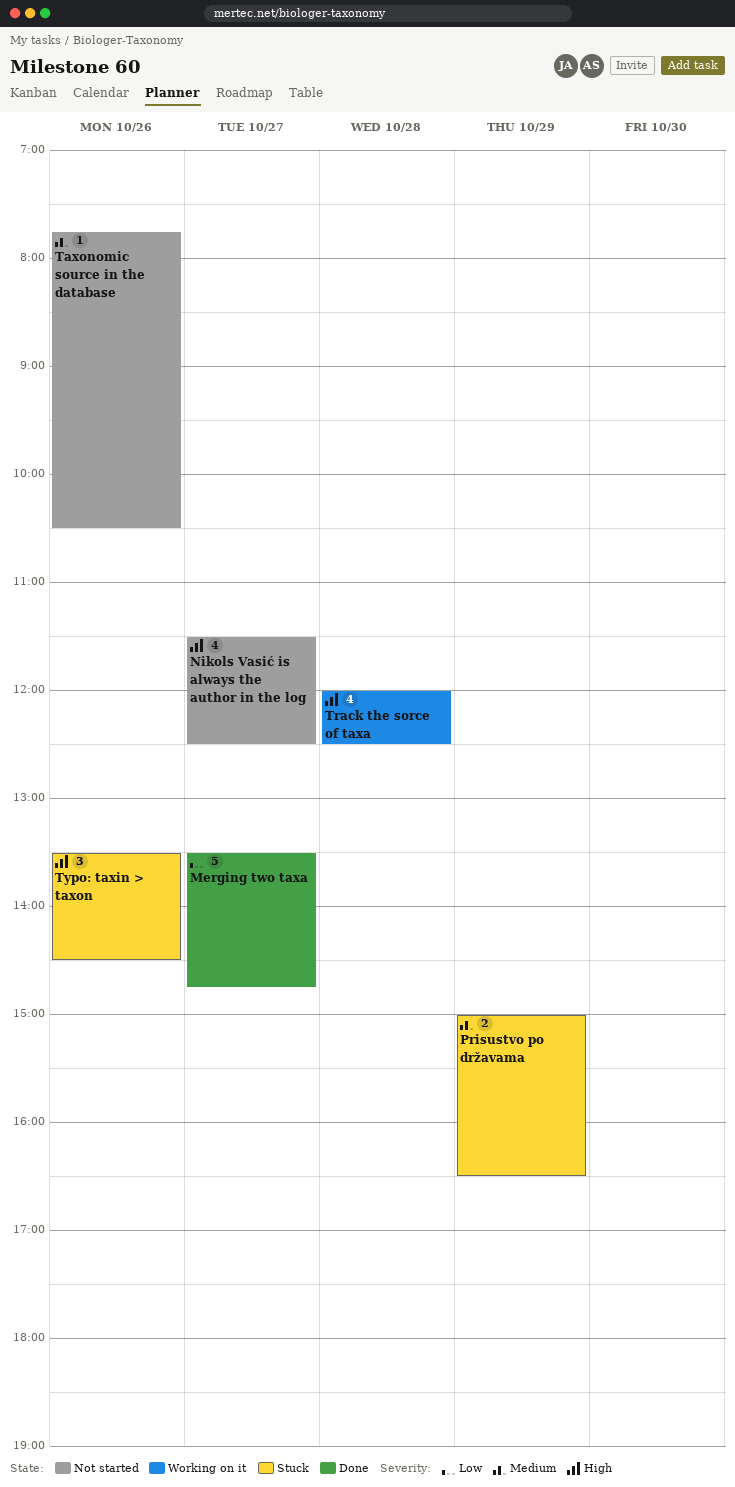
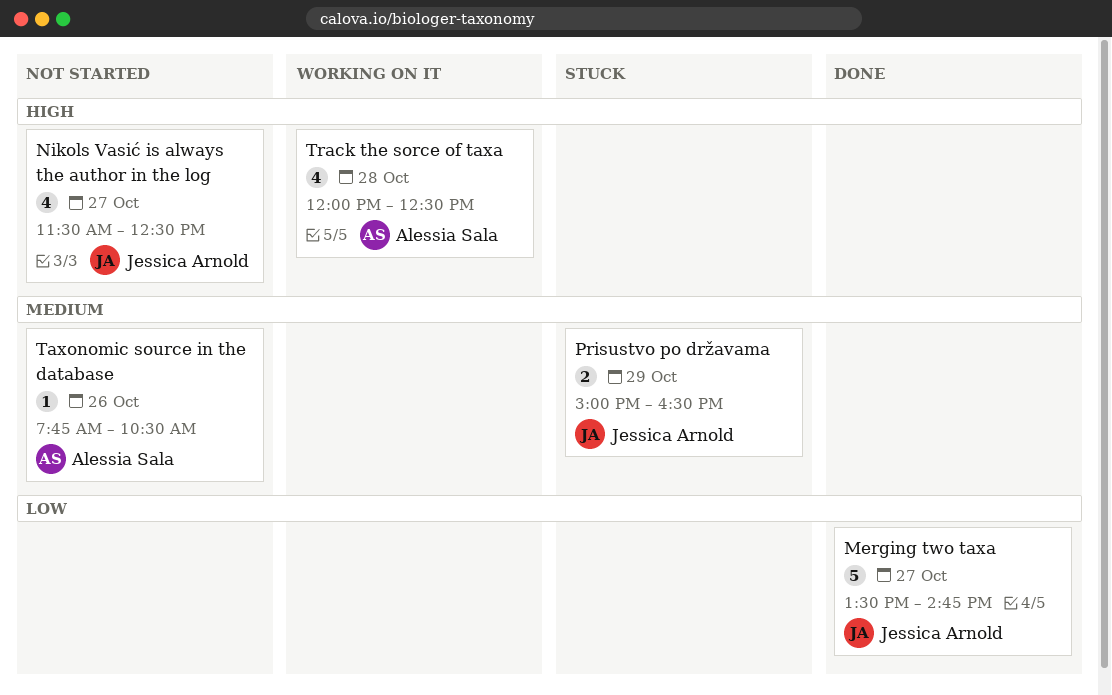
Typo: taxin > taxon: present -> none

